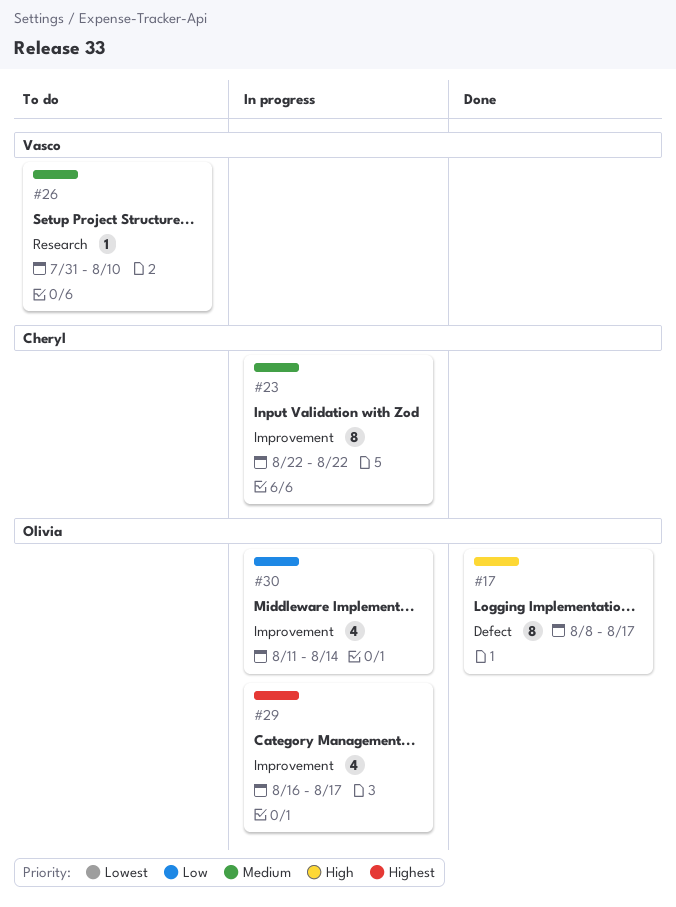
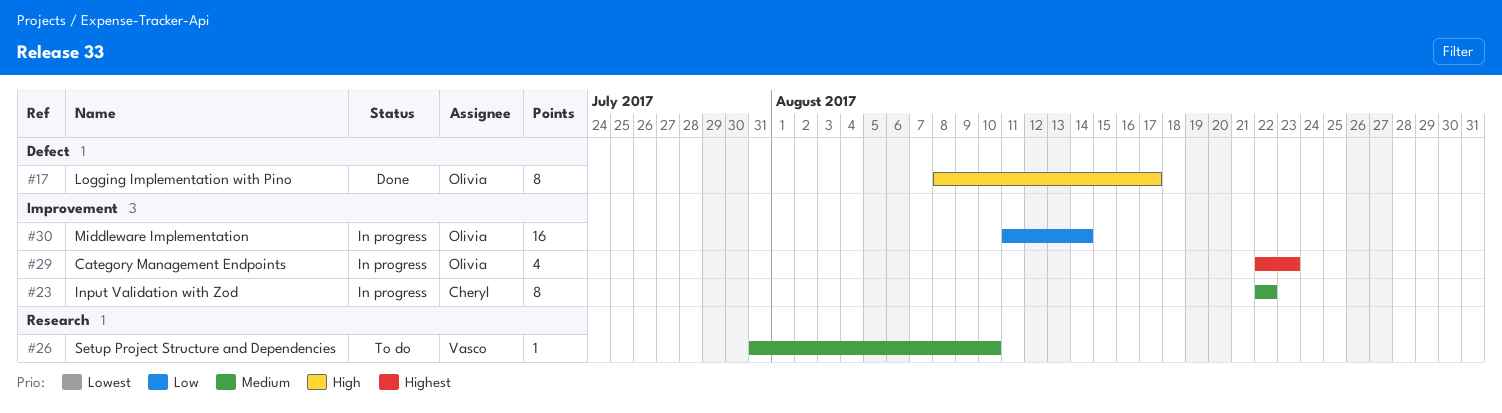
#29, start: Aug 16 -> Aug 22
#29, due: Aug 17 -> Aug 23
#30, estimate: 4 -> 16

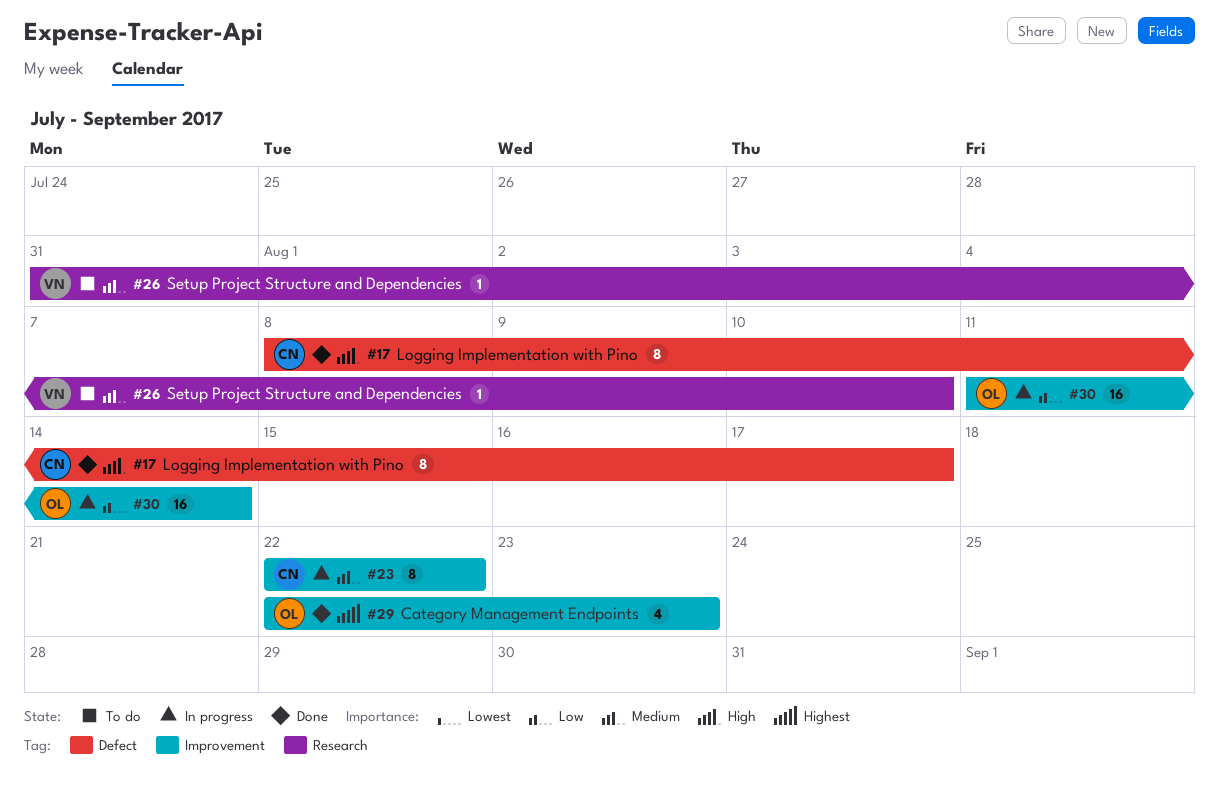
#17, owner: Olivia -> Cheryl
#29, status: In progress -> Done

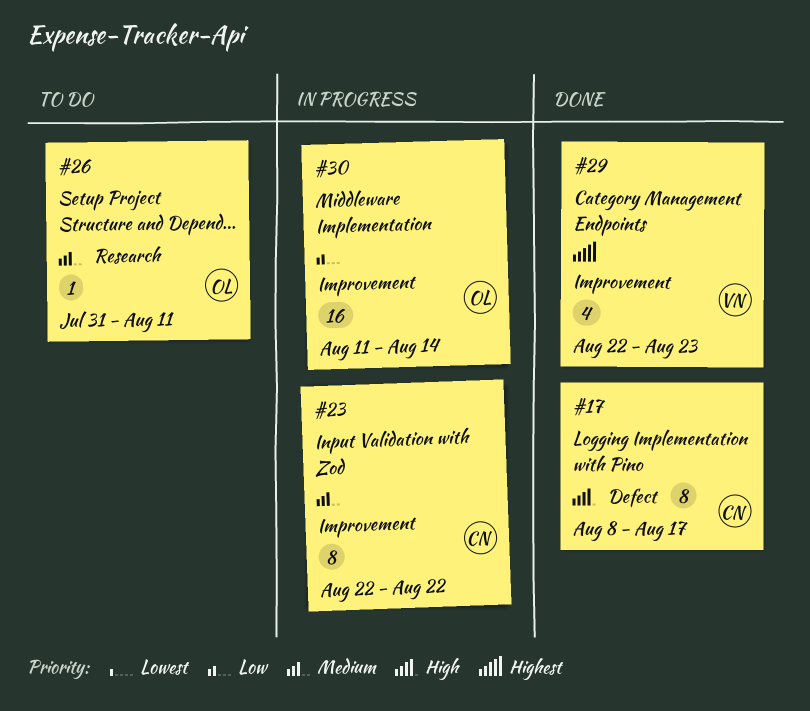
#26, owner: VN -> OL
#26, due: Aug 10 -> Aug 11
#29, owner: OL -> VN

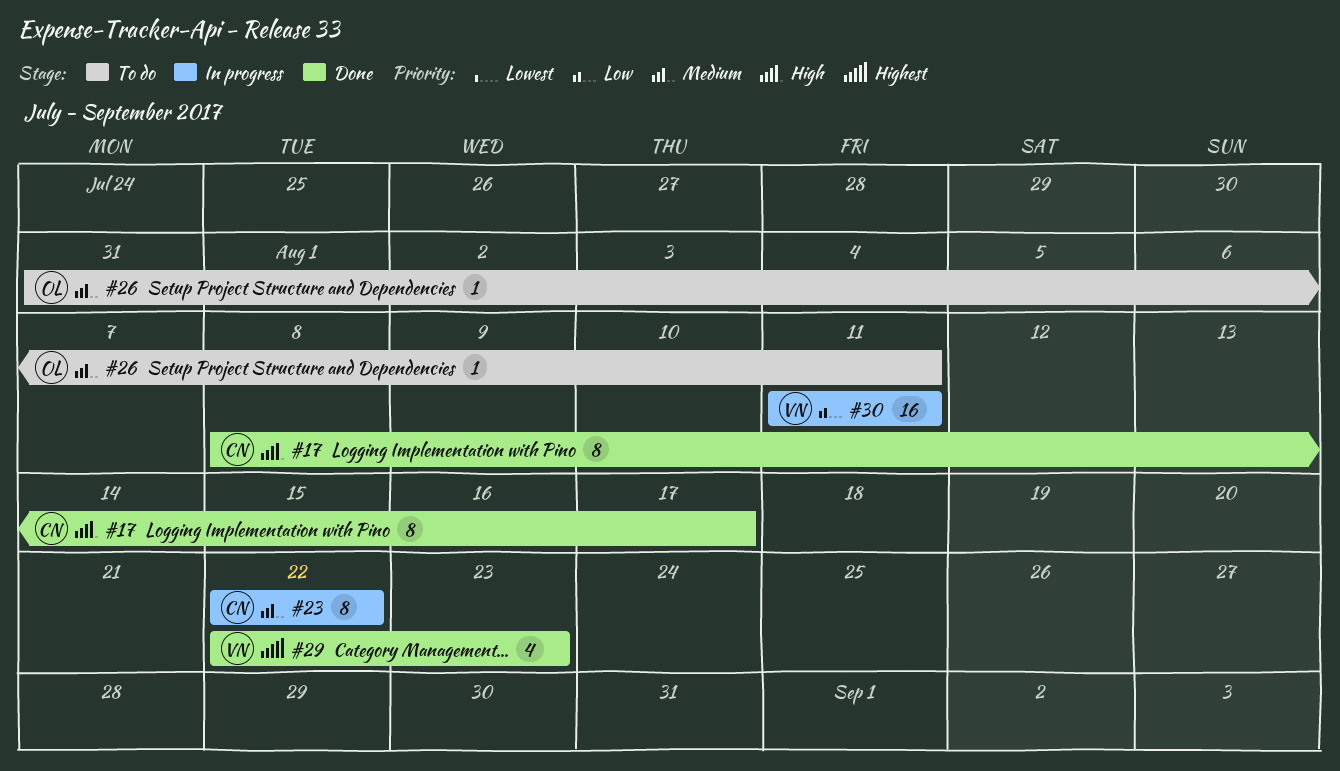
#30, owner: OL -> VN
#30, due: Aug 14 -> Aug 11

